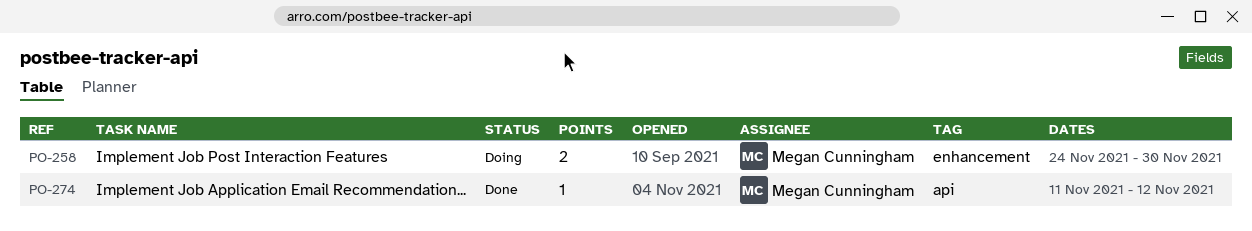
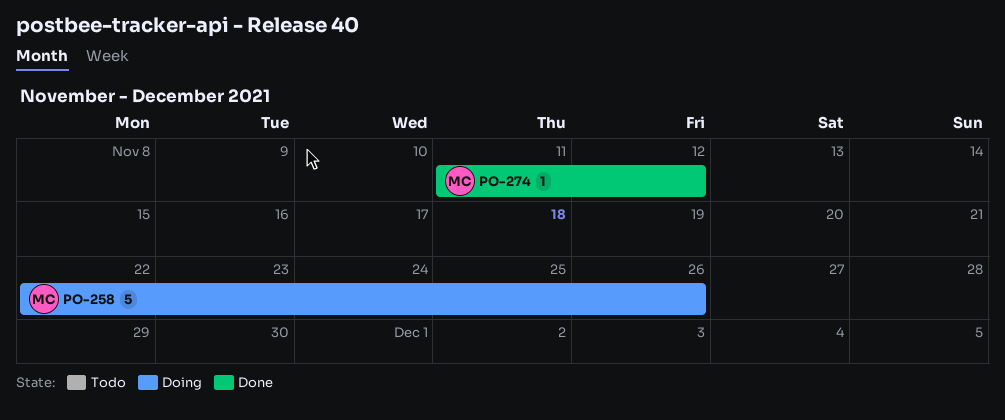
PO-258, estimate: 2 -> 5
PO-258, start: Nov 24 -> Nov 22
PO-258, due: Nov 30 -> Nov 26

